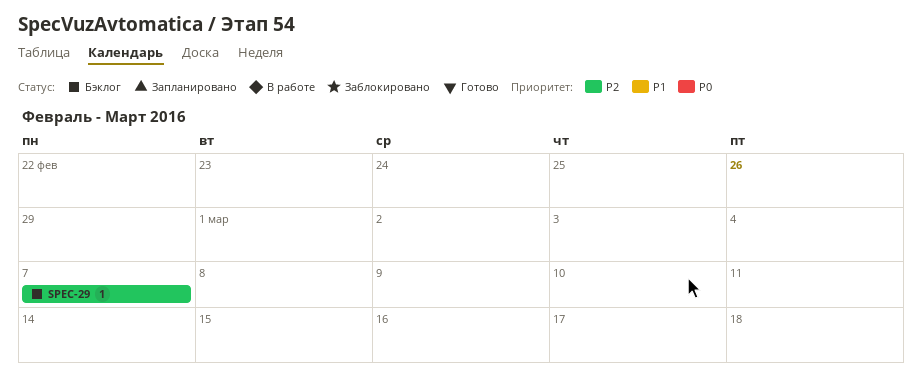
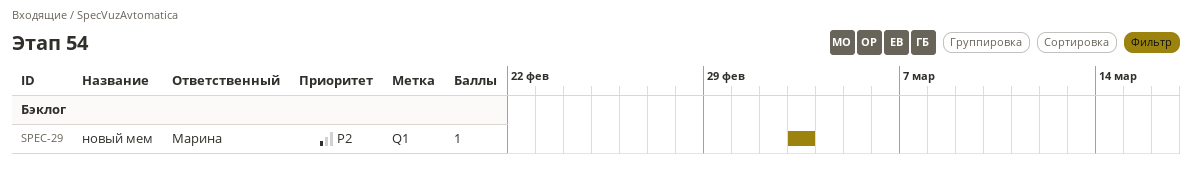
SPEC-29, start: Mar 7 -> Mar 3
SPEC-29, due: Mar 7 -> Mar 3

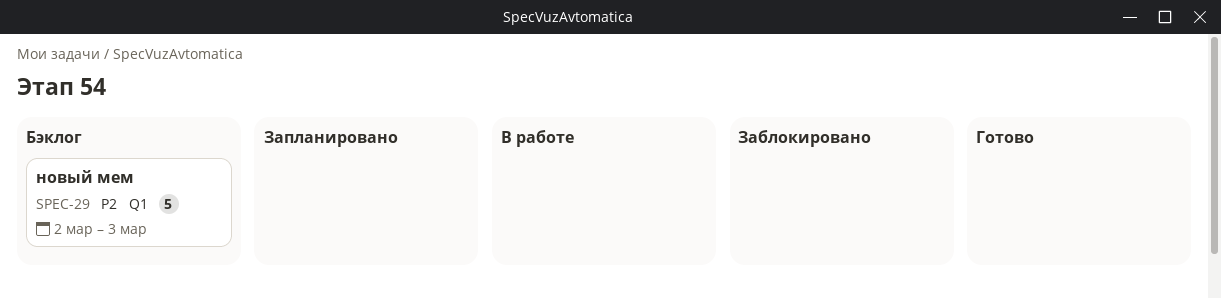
SPEC-29, estimate: 1 -> 5
SPEC-29, start: Mar 3 -> Mar 2

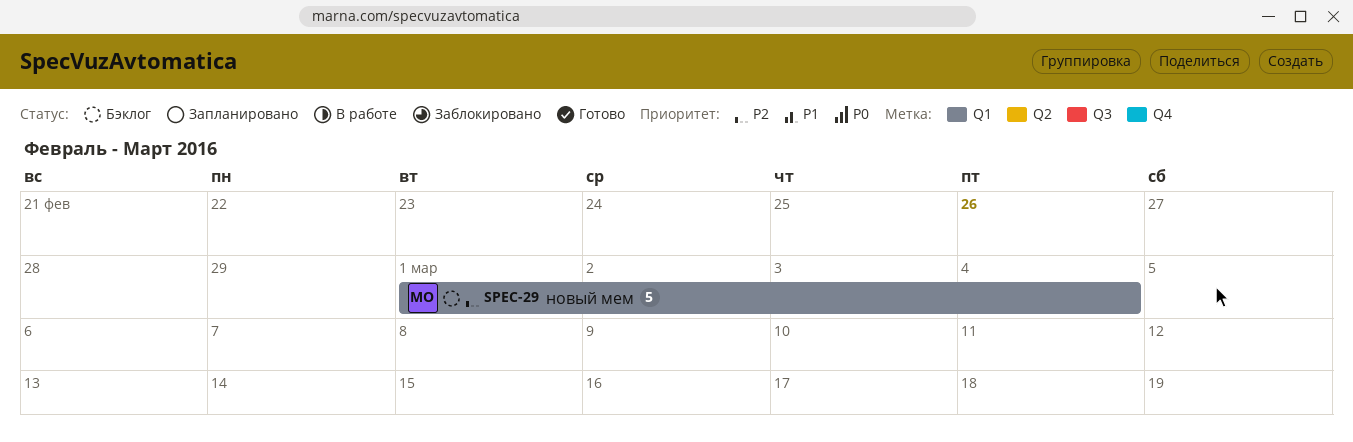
SPEC-29, start: Mar 2 -> Mar 1
SPEC-29, due: Mar 3 -> Mar 4

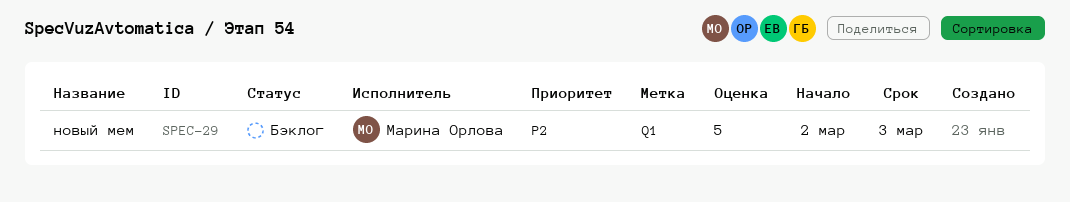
SPEC-29, start: Mar 1 -> Mar 2
SPEC-29, due: Mar 4 -> Mar 3

